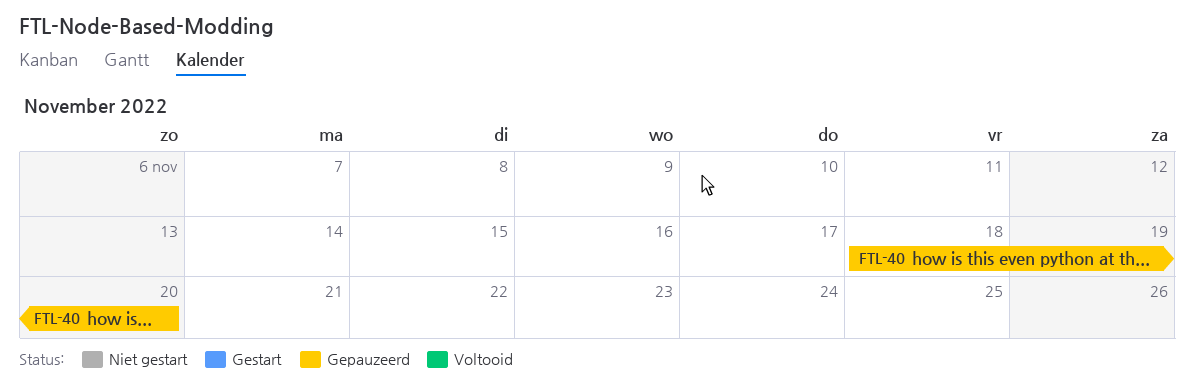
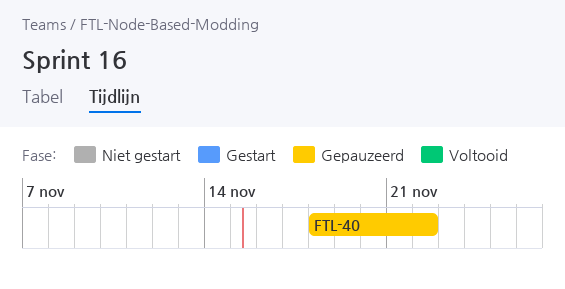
FTL-40, due: Nov 20 -> Nov 22

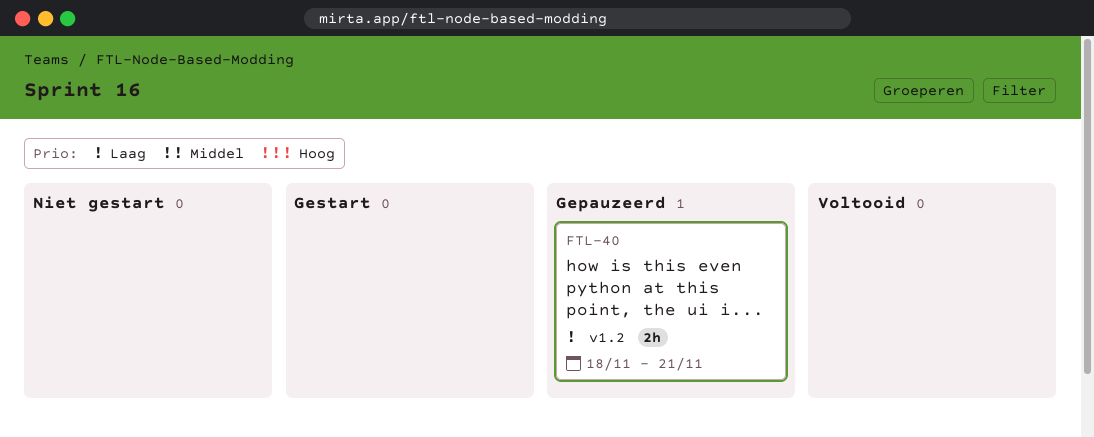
FTL-40, due: Nov 22 -> Nov 21

